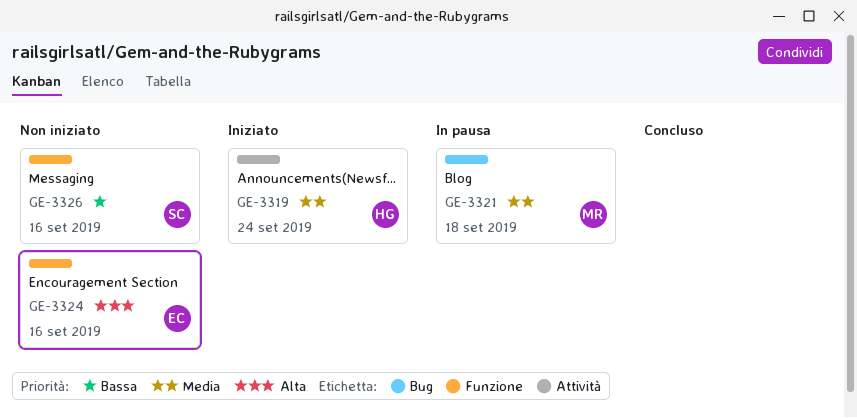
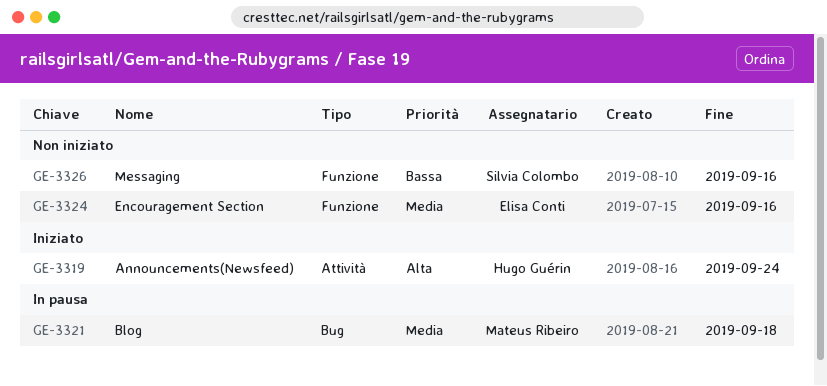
GE-3319, priority: Media -> Alta
GE-3324, priority: Alta -> Media

